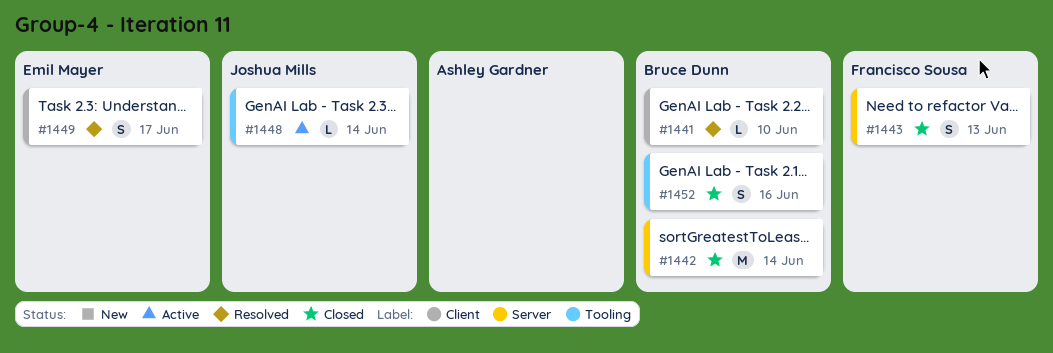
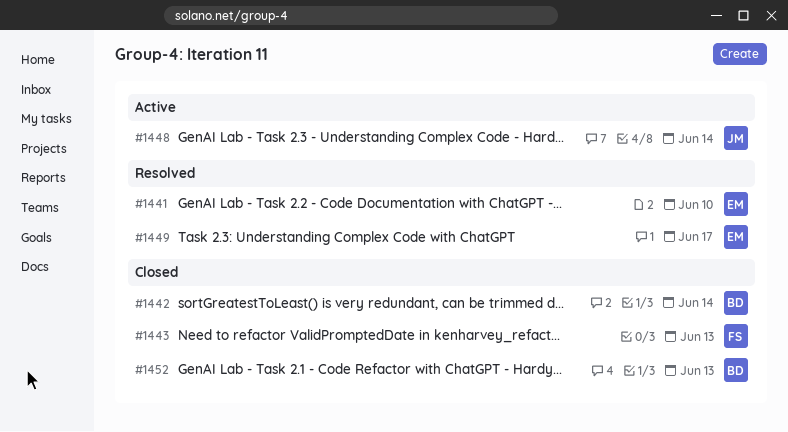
#1441, owner: Bruce Dunn -> Emil Mayer
#1452, due: Jun 16 -> Jun 13

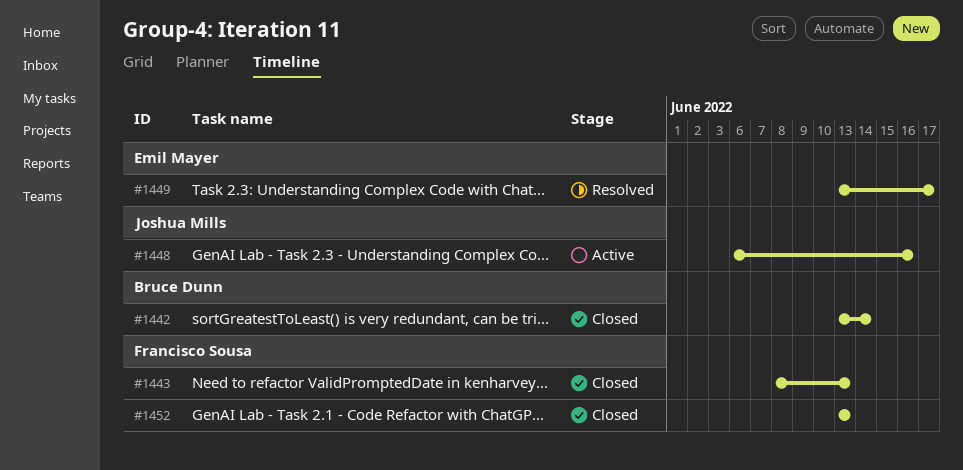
#1441: present -> none
#1448, due: Jun 14 -> Jun 16
#1452, owner: Bruce Dunn -> Francisco Sousa

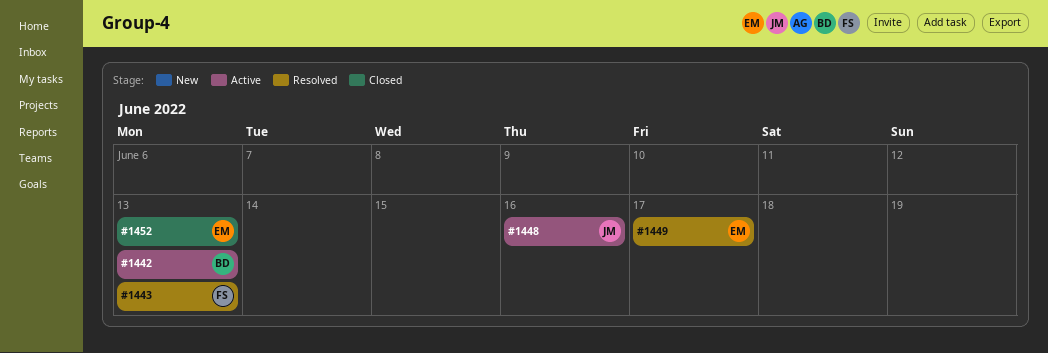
#1442, status: Closed -> Active
#1442, due: Jun 14 -> Jun 13
#1443, status: Closed -> Resolved
#1452, owner: Francisco Sousa -> Emil Mayer

